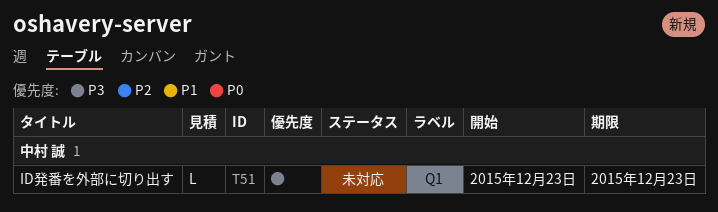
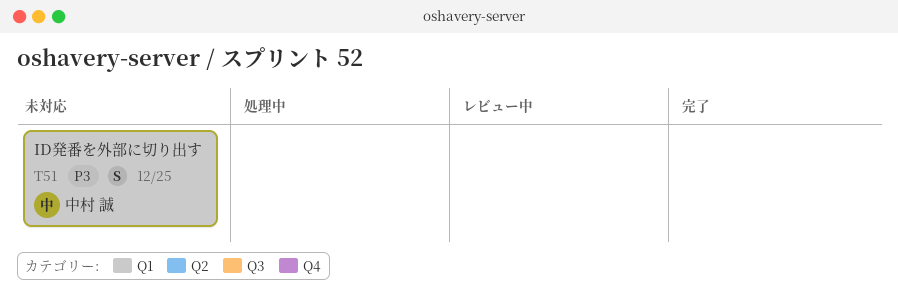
T51, estimate: L -> S
T51, due: Dec 23 -> Dec 25

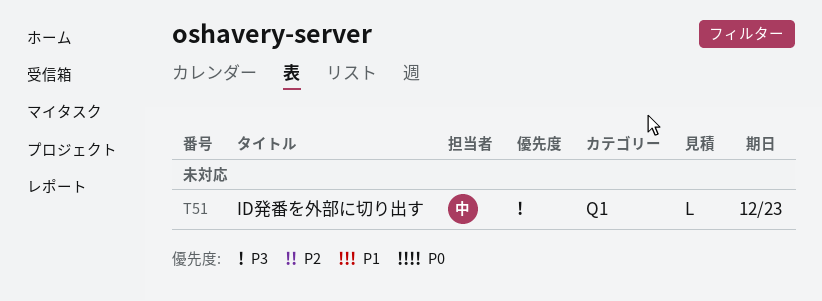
T51, estimate: S -> L
T51, due: Dec 25 -> Dec 23

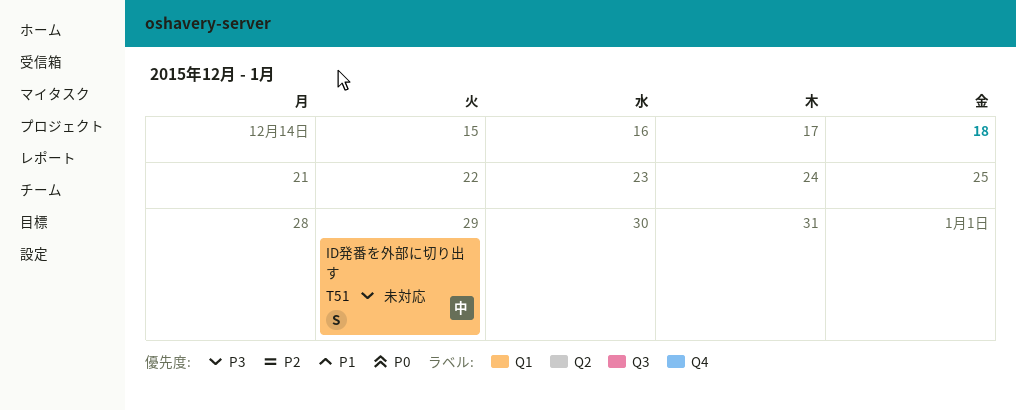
T51, estimate: L -> S
T51, due: Dec 23 -> Dec 29

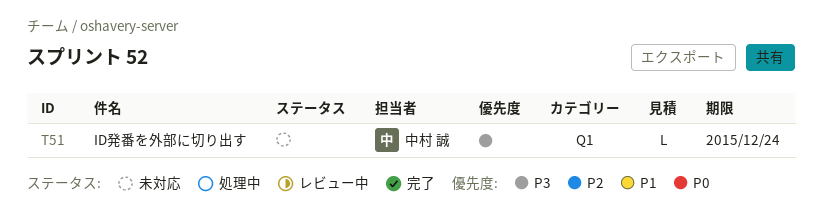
T51, estimate: S -> L
T51, due: Dec 29 -> Dec 24

